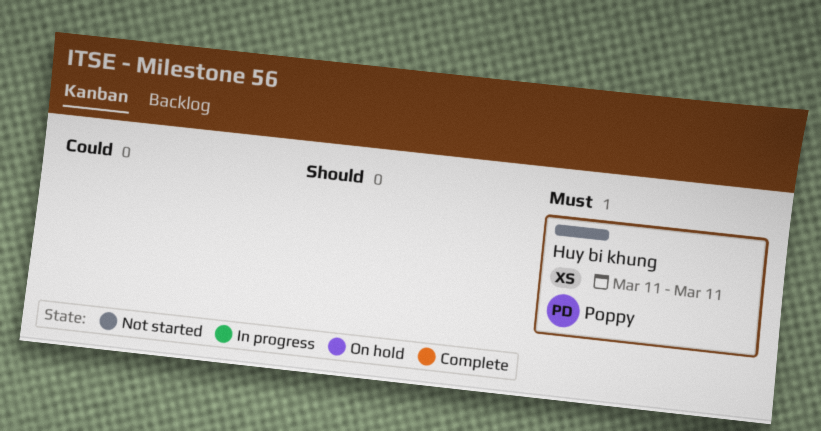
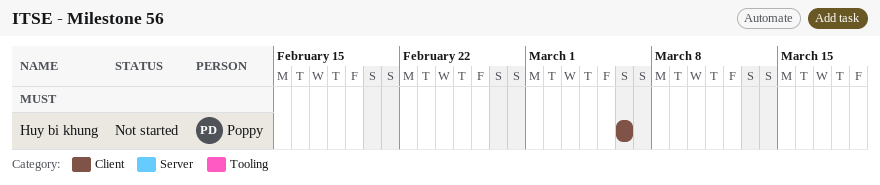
Huy bi khung, start: Mar 11 -> Mar 6
Huy bi khung, due: Mar 11 -> Mar 6

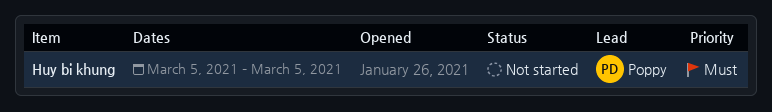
Huy bi khung, start: Mar 6 -> Mar 5
Huy bi khung, due: Mar 6 -> Mar 5

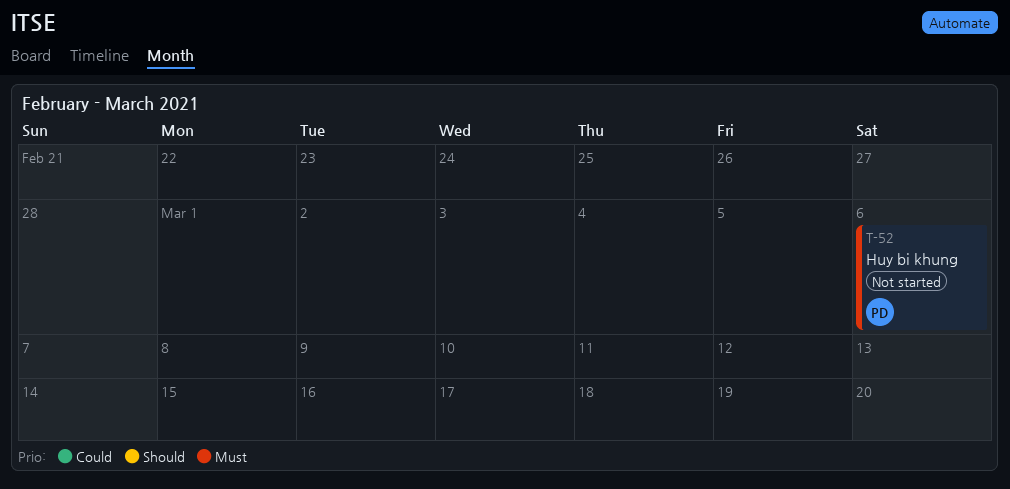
Huy bi khung, due: Mar 5 -> Mar 6

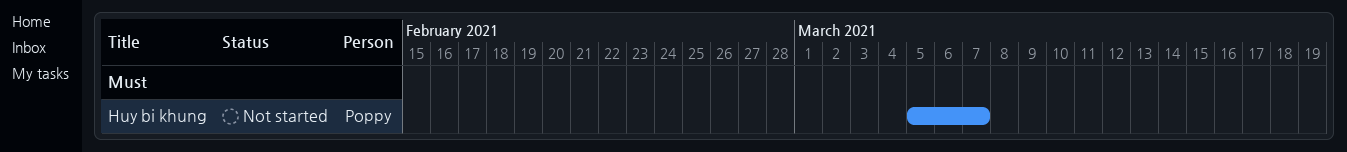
Huy bi khung, due: Mar 6 -> Mar 7

